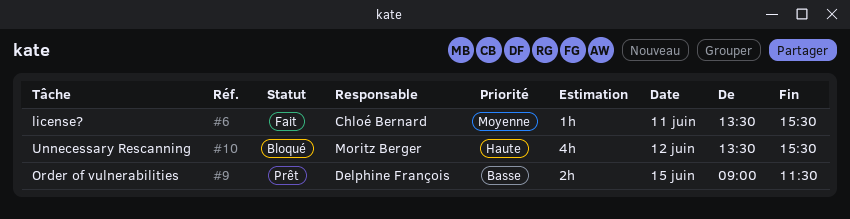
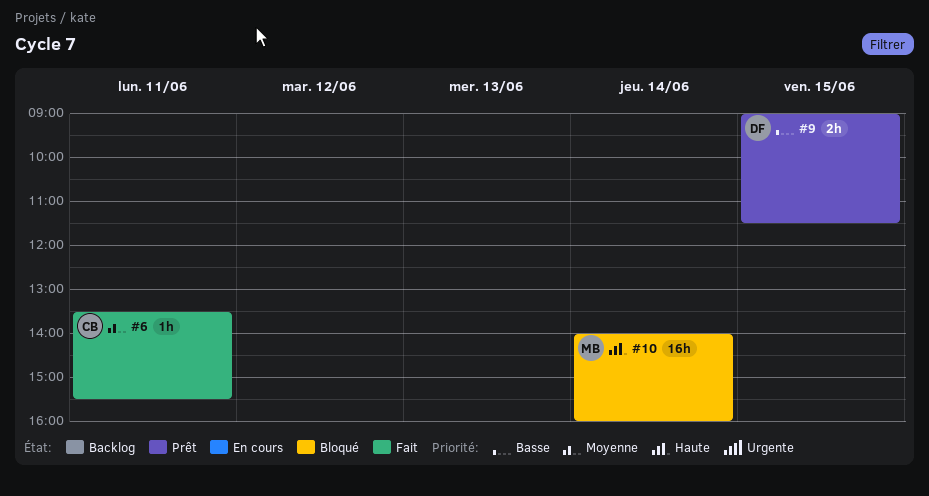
#10, estimate: 4h -> 16h
#10, day: Jun 12 -> Jun 14
#10, begins: 13:30 -> 14:00
#10, ends: 15:30 -> 16:00

